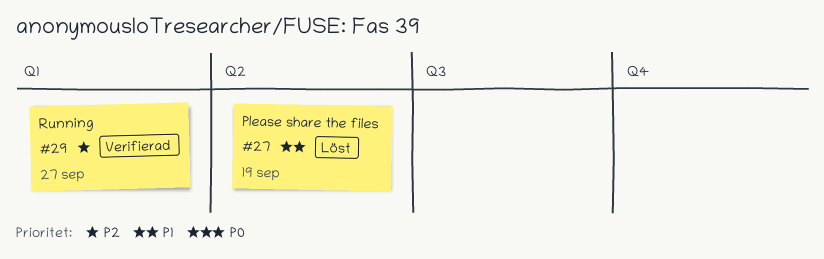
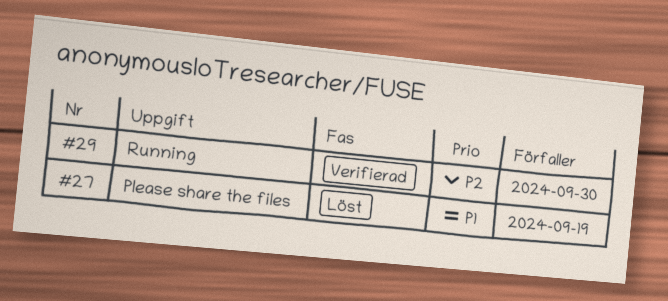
#29, due: Sep 27 -> Sep 30

